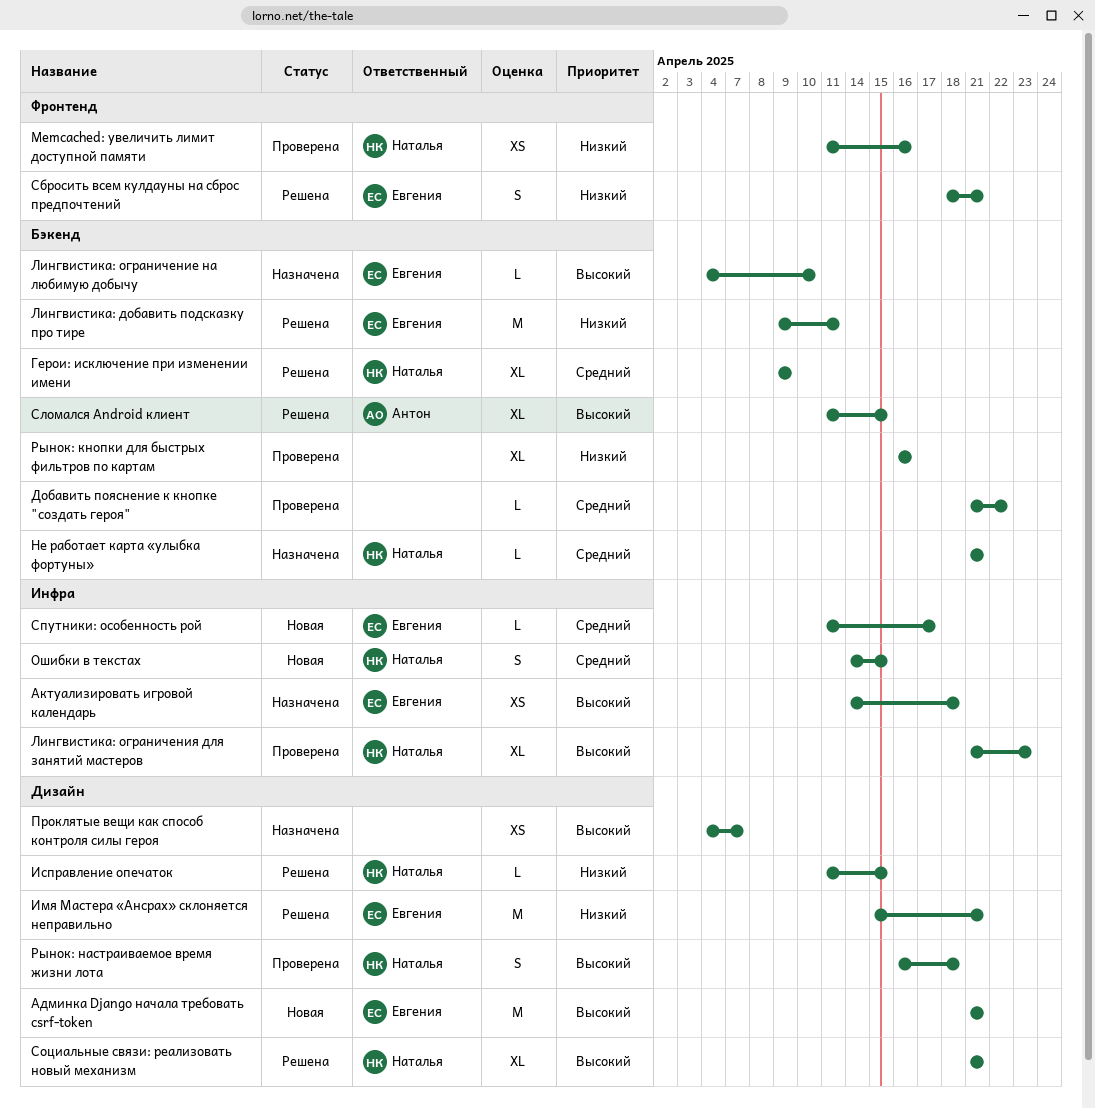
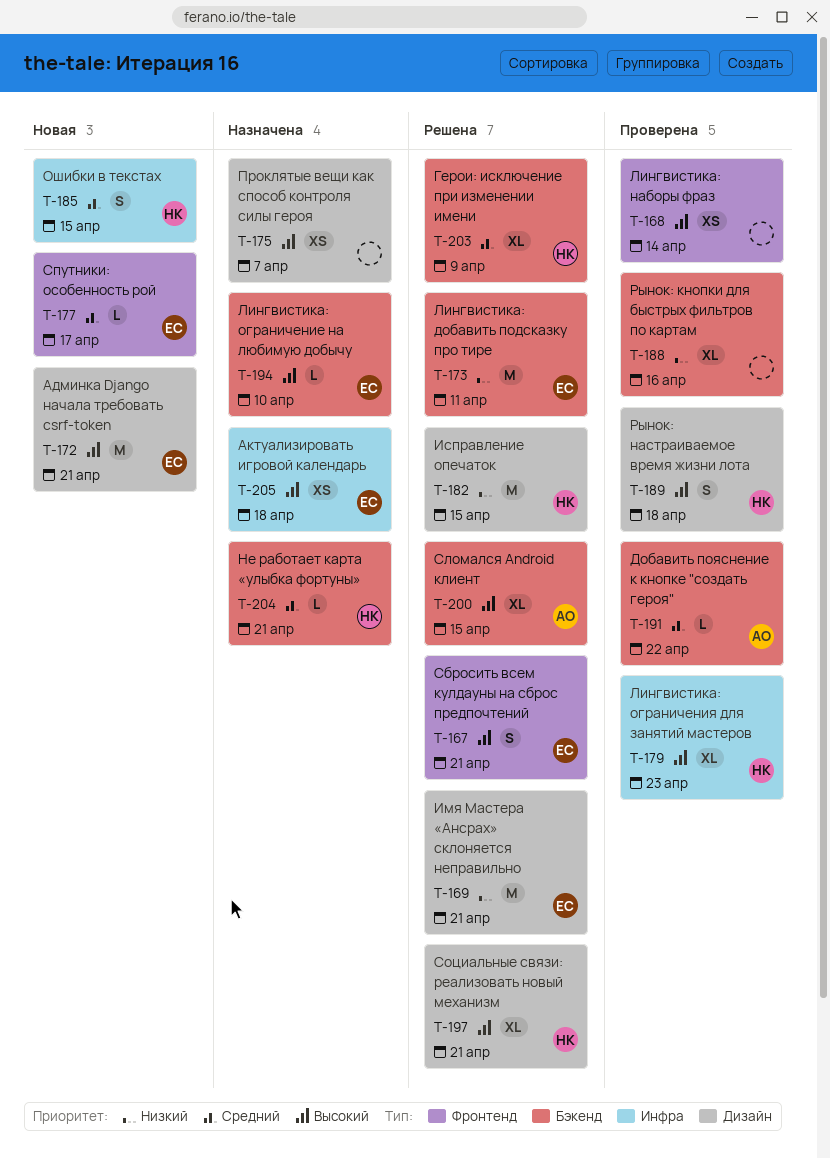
Memcached: увеличить лимит доступной памяти: present -> none
Добавить пояснение к кнопке "создать героя", owner: none -> Антон
Исправление опечаток, estimate: L -> M
Лингвистика: наборы фраз: none -> present
Сбросить всем кулдауны на сброс предпочтений, priority: Низкий -> Высокий
Спутники: особенность рой, label: Инфра -> Фронтенд

